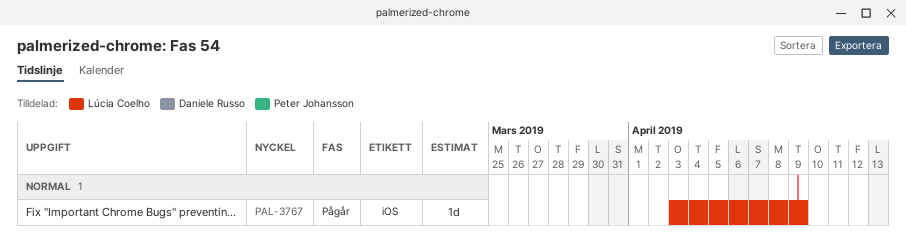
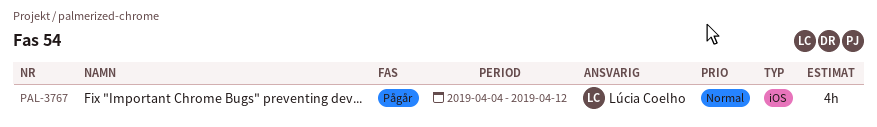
PAL-3767, estimate: 1d -> 4h
PAL-3767, start: Apr 3 -> Apr 4
PAL-3767, due: Apr 9 -> Apr 12

